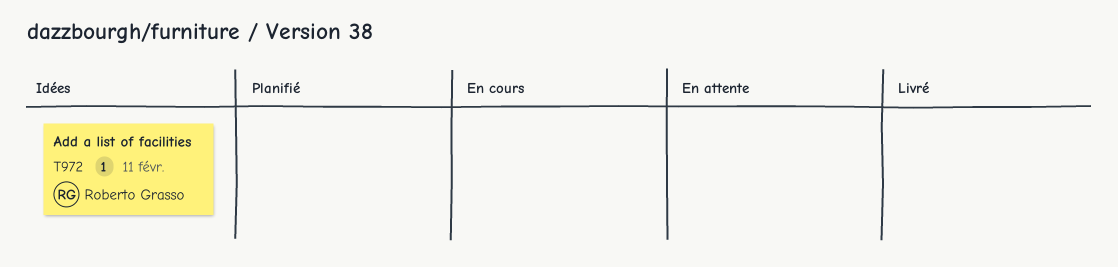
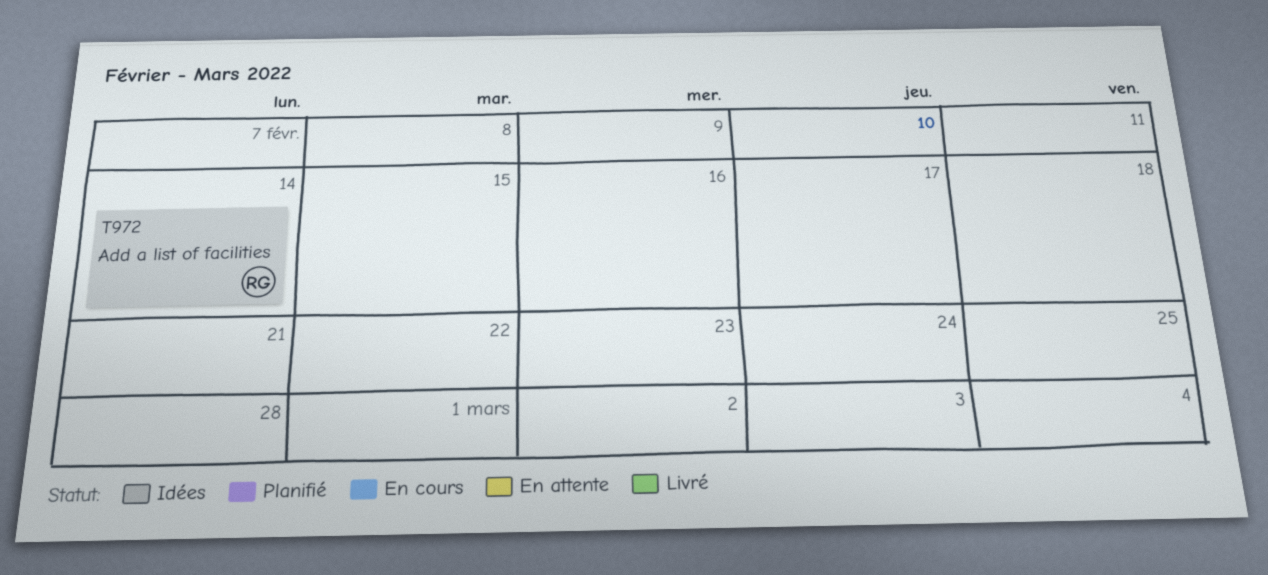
T972, due: Feb 11 -> Feb 14

